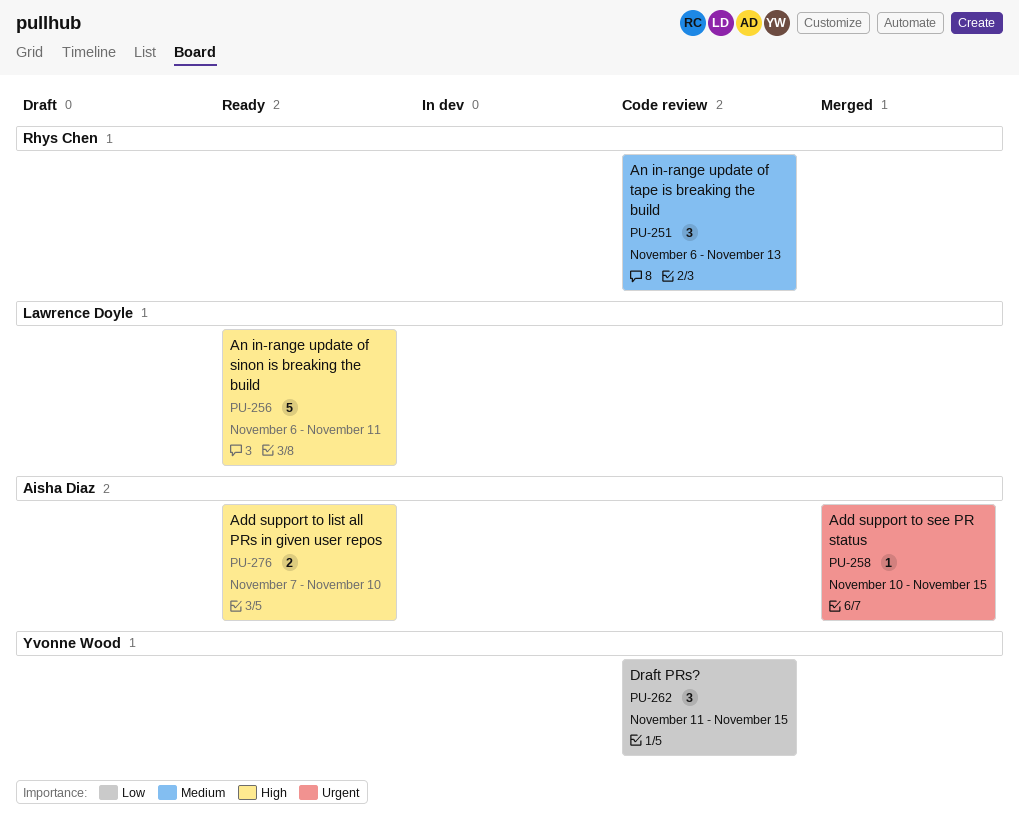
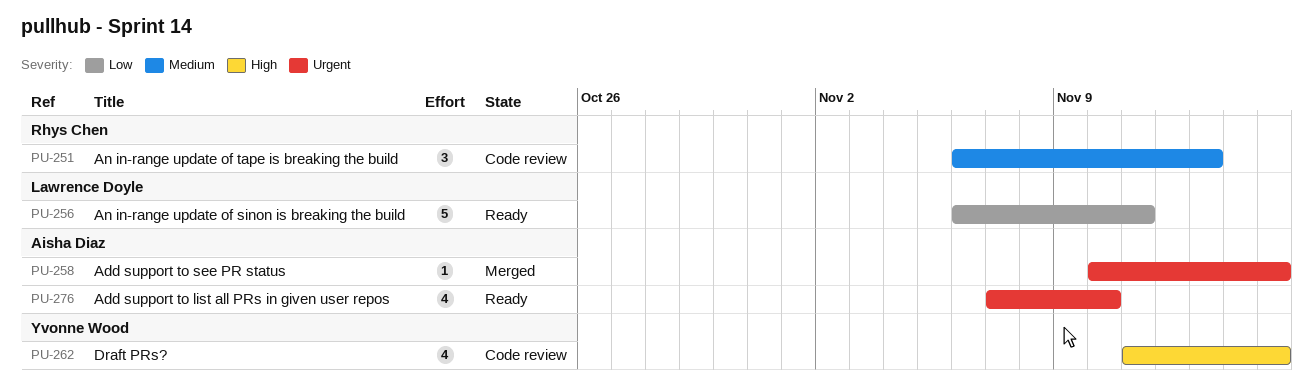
PU-256, priority: High -> Low
PU-262, priority: Low -> High
PU-262, estimate: 3 -> 4
PU-276, priority: High -> Urgent
PU-276, estimate: 2 -> 4

